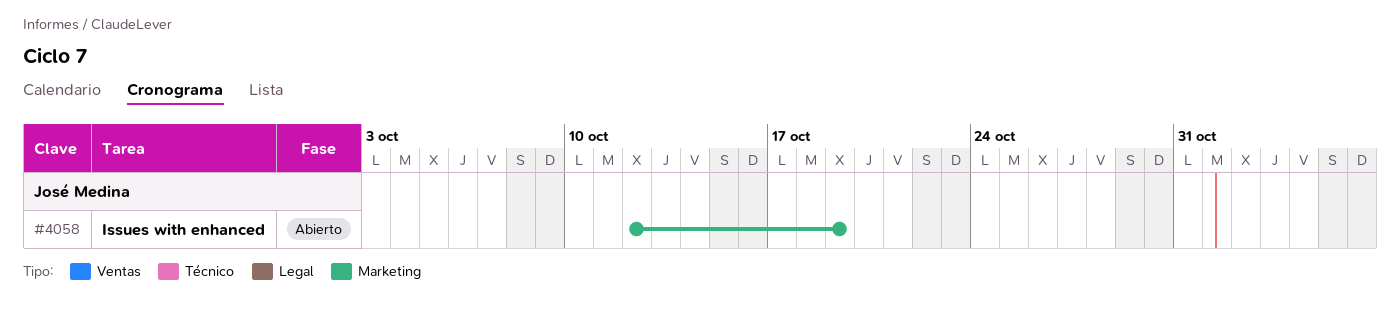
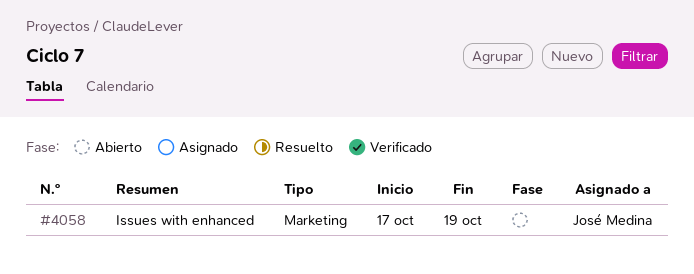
#4058, start: Oct 12 -> Oct 17

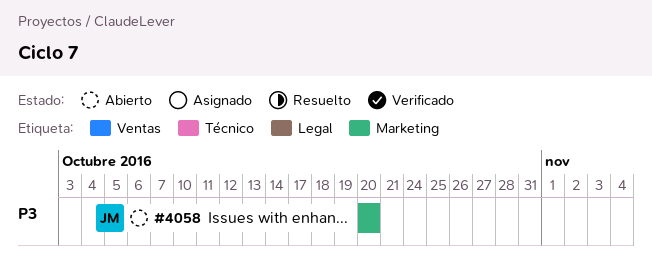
#4058, start: Oct 17 -> Oct 20
#4058, due: Oct 19 -> Oct 20

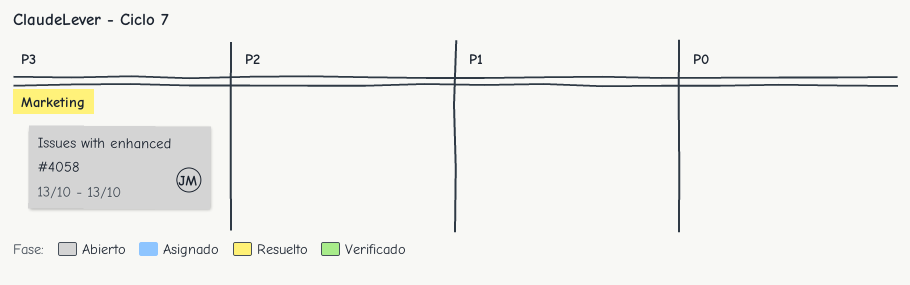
#4058, start: Oct 20 -> Oct 13
#4058, due: Oct 20 -> Oct 13

